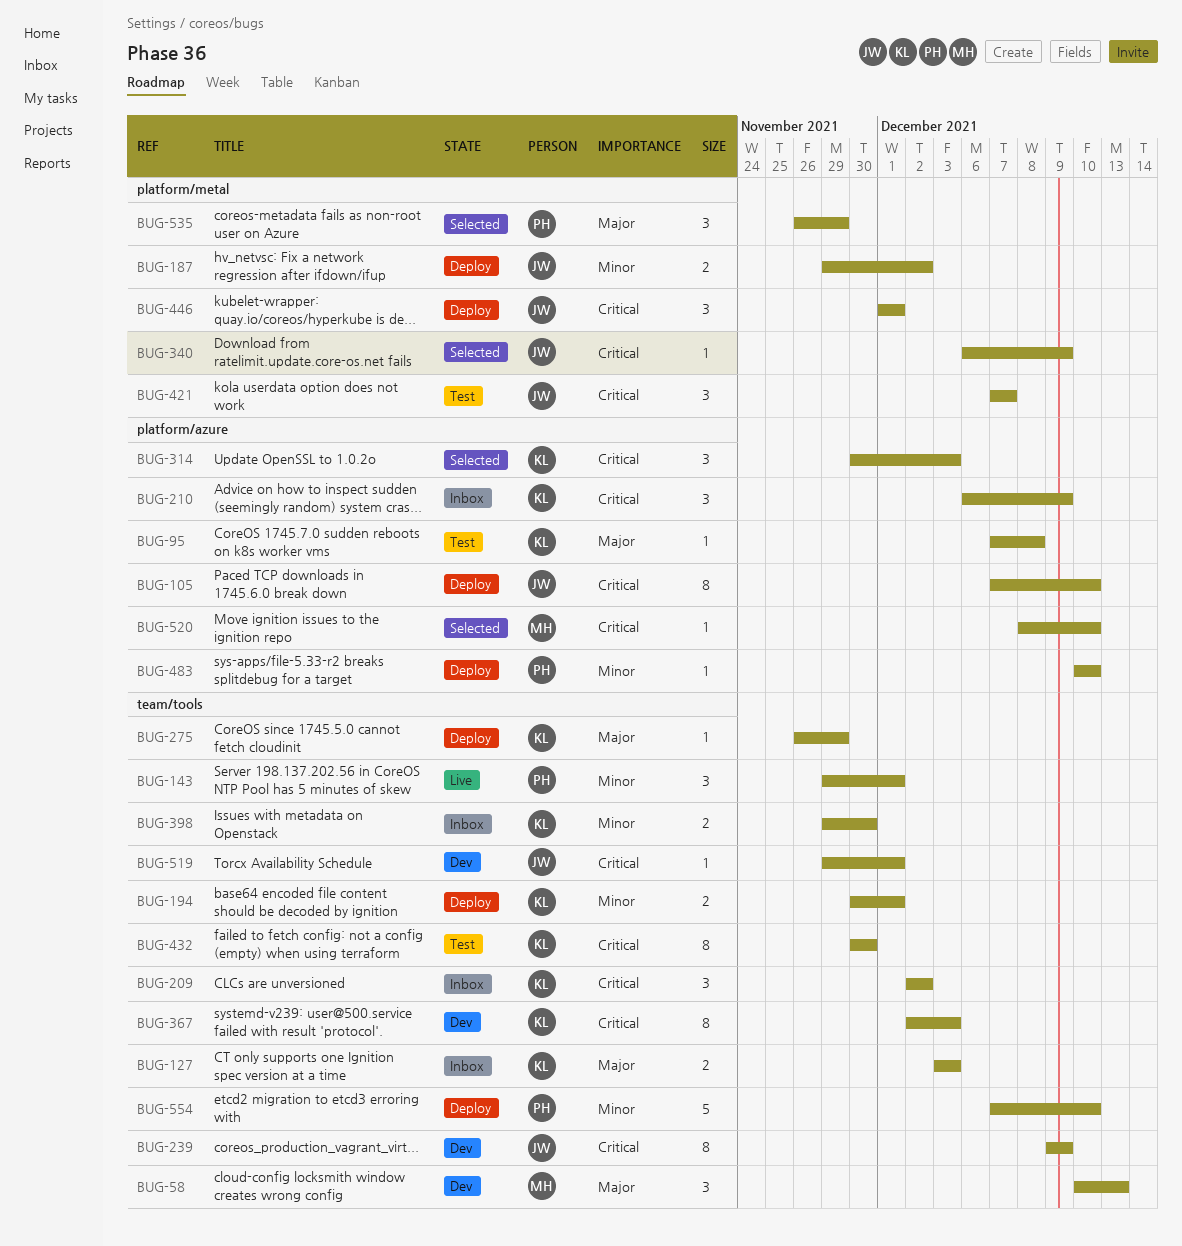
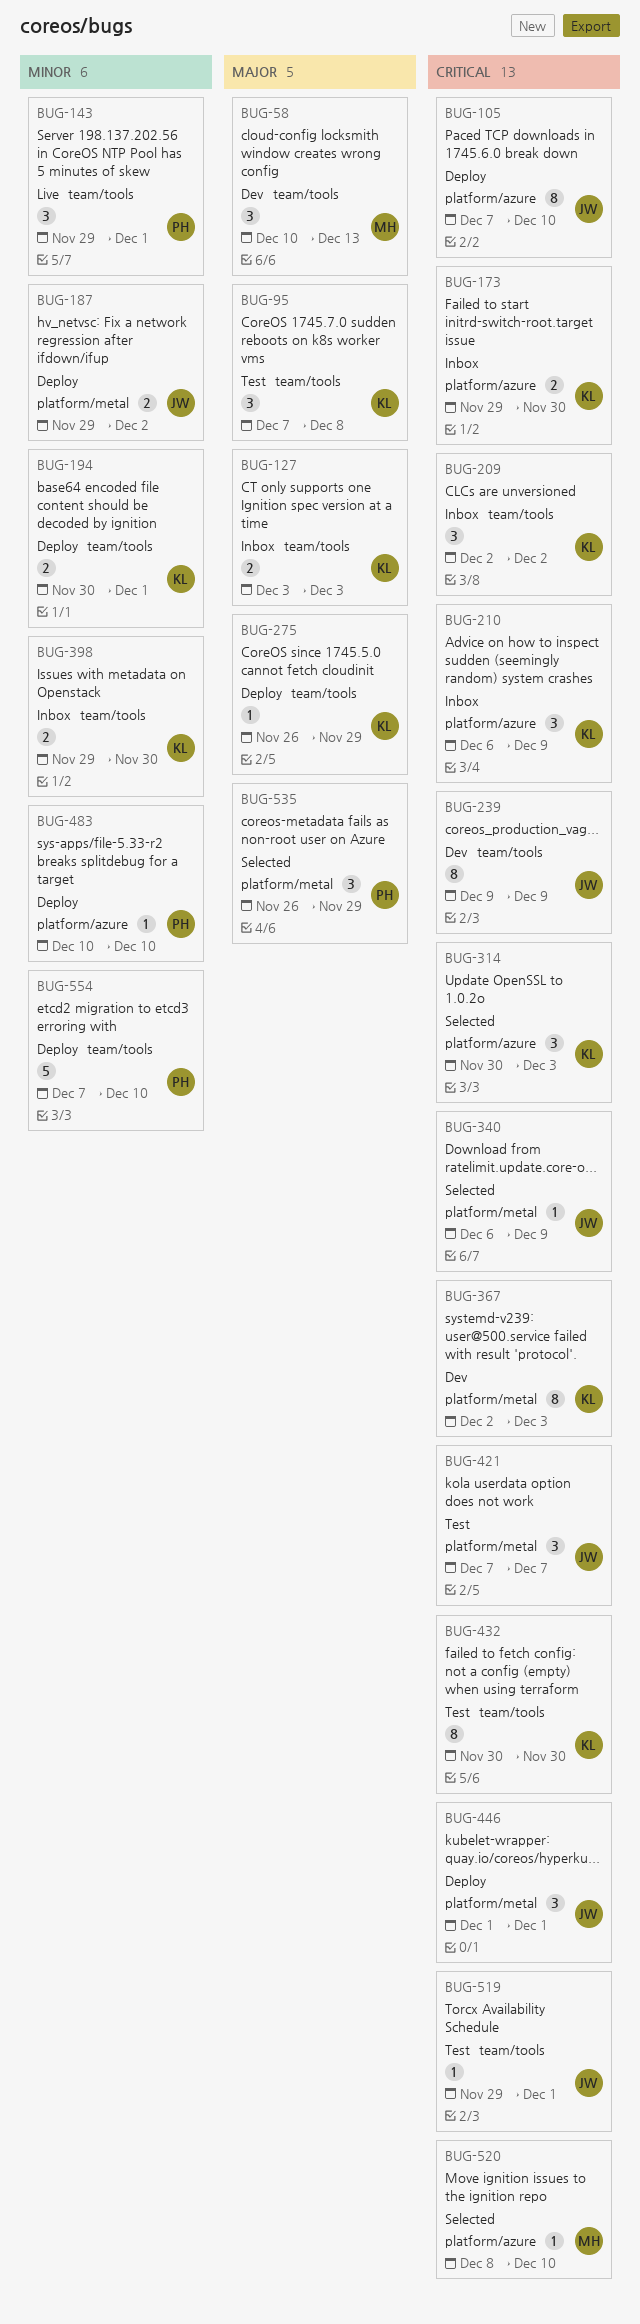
BUG-95, label: platform/azure -> team/tools
BUG-95, estimate: 1 -> 3
BUG-173: none -> present
BUG-367, label: team/tools -> platform/metal
BUG-519, status: Dev -> Test

